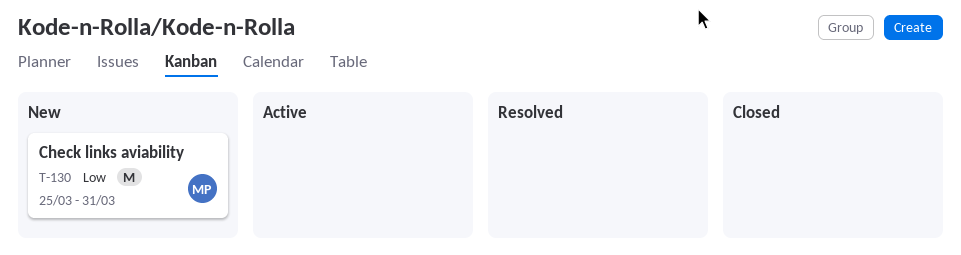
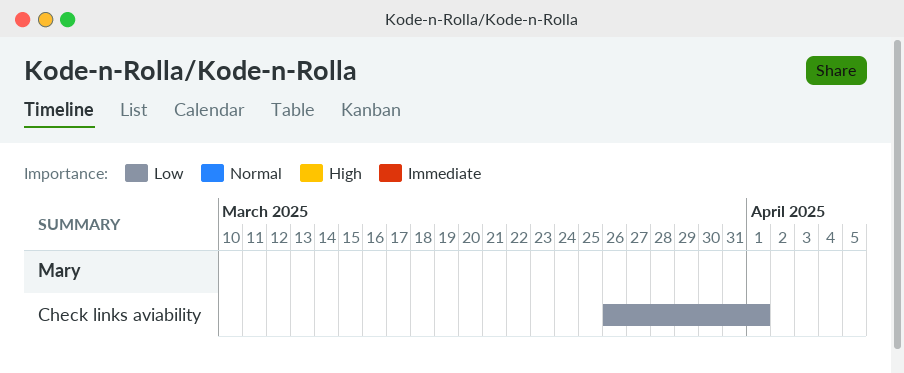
Check links aviability, start: Mar 25 -> Mar 26
Check links aviability, due: Mar 31 -> Apr 1

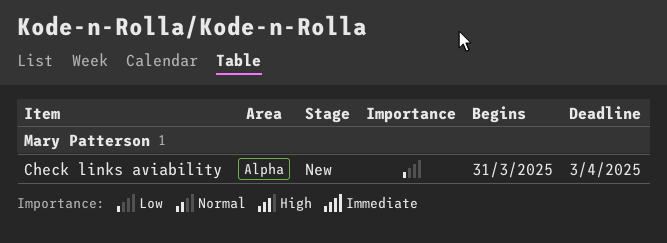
Check links aviability, start: Mar 26 -> Mar 31
Check links aviability, due: Apr 1 -> Apr 3

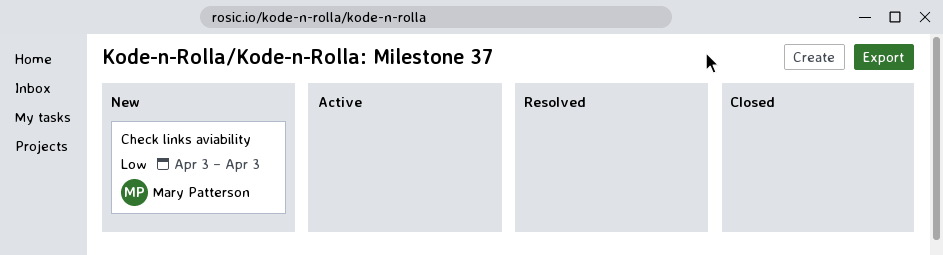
Check links aviability, start: Mar 31 -> Apr 3

